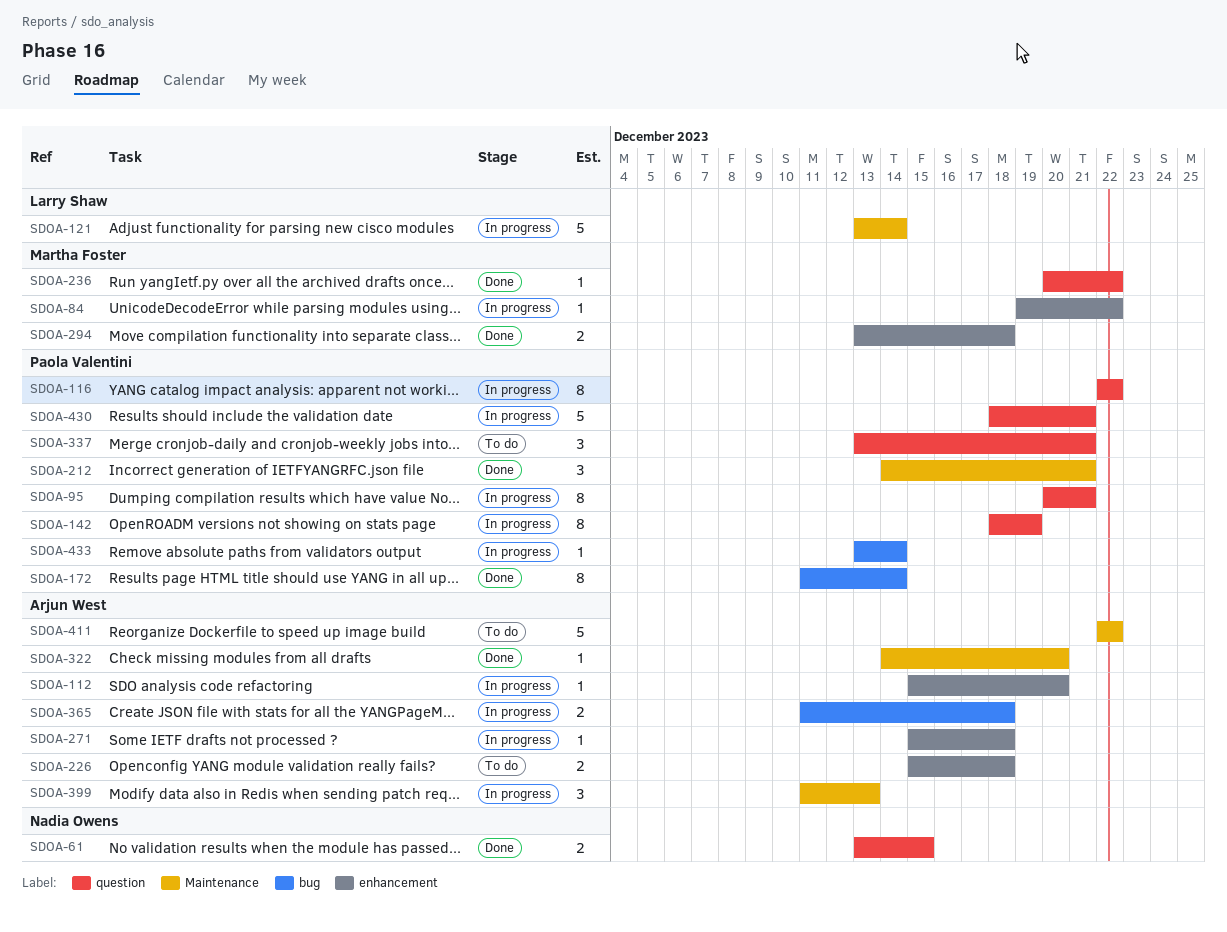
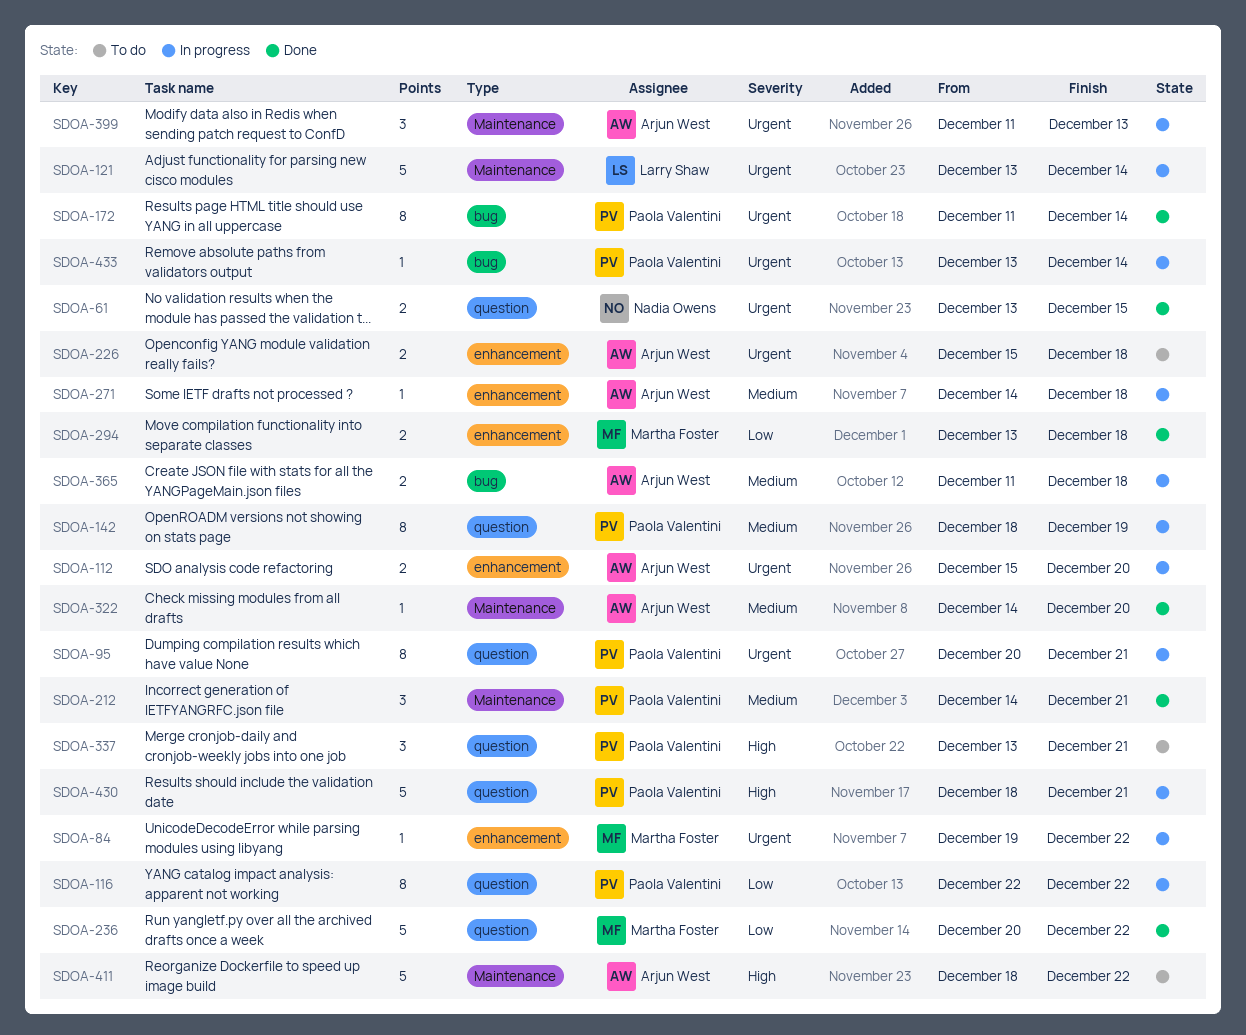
SDOA-112, estimate: 1 -> 2
SDOA-236, estimate: 1 -> 5
SDOA-271, start: Dec 15 -> Dec 14
SDOA-411, start: Dec 22 -> Dec 18

